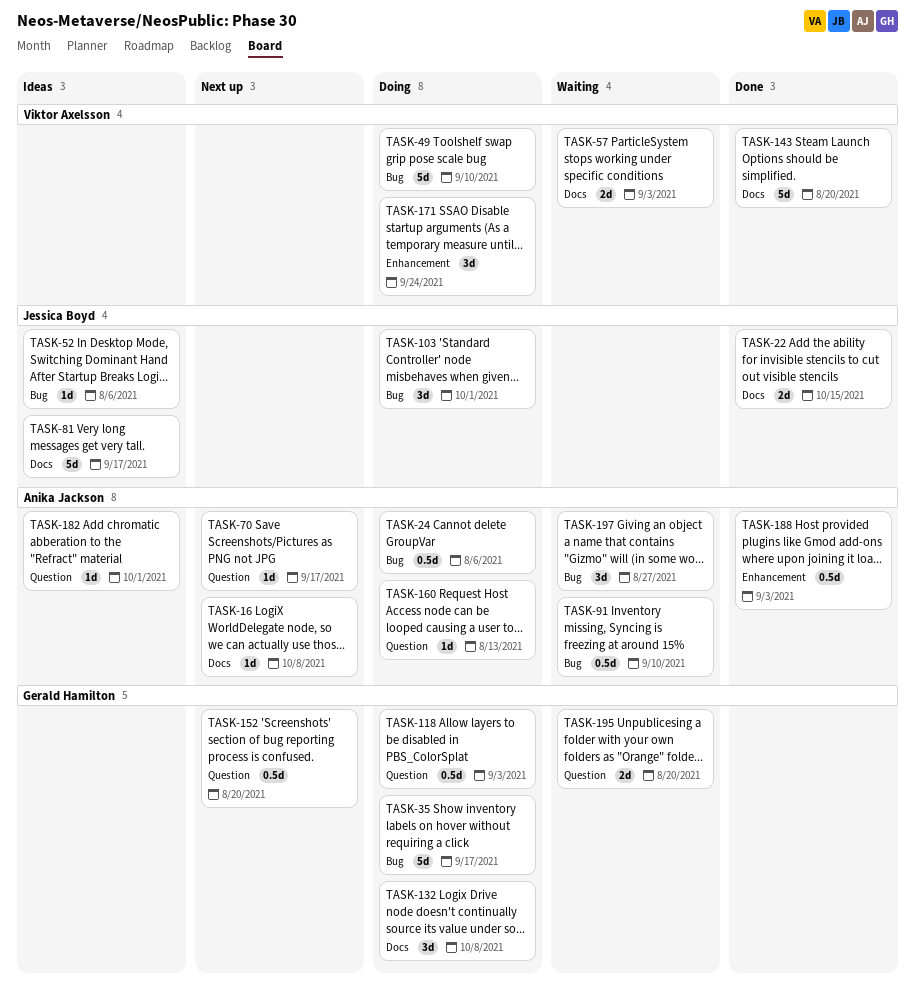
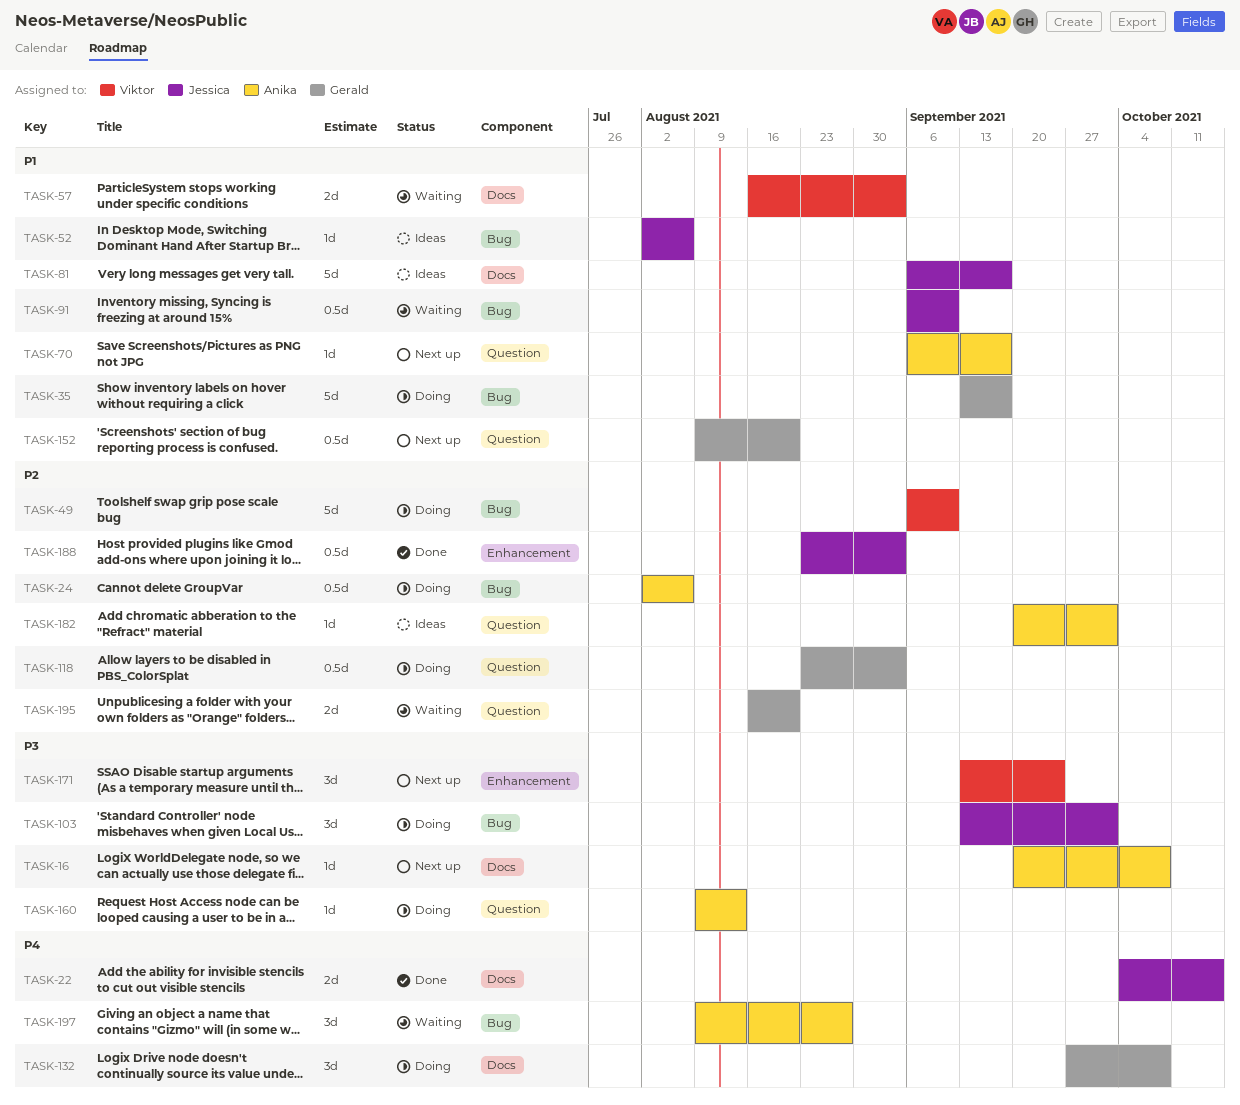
TASK-91, owner: Anika Jackson -> Jessica Boyd
TASK-143: present -> none
TASK-171, status: Doing -> Next up
TASK-188, owner: Anika Jackson -> Jessica Boyd

